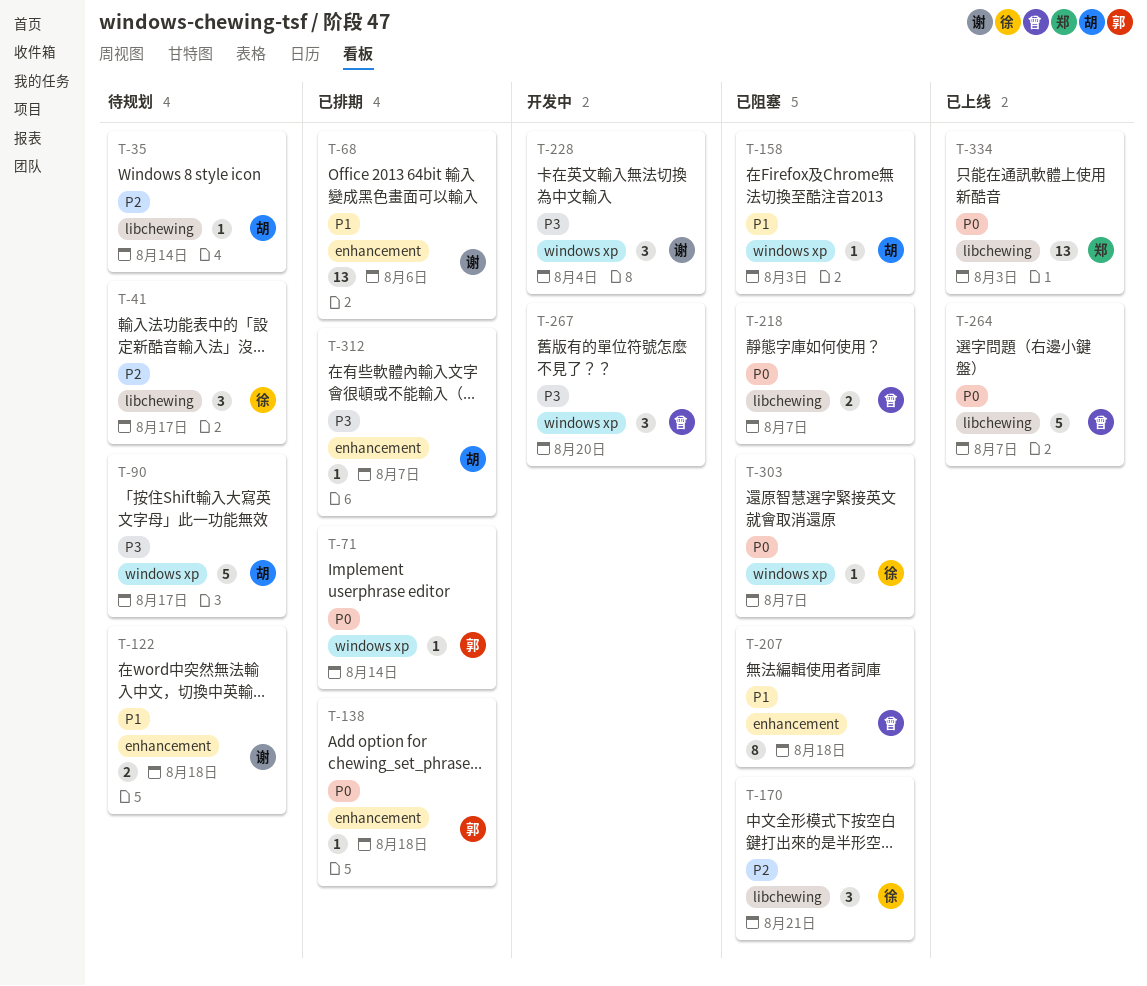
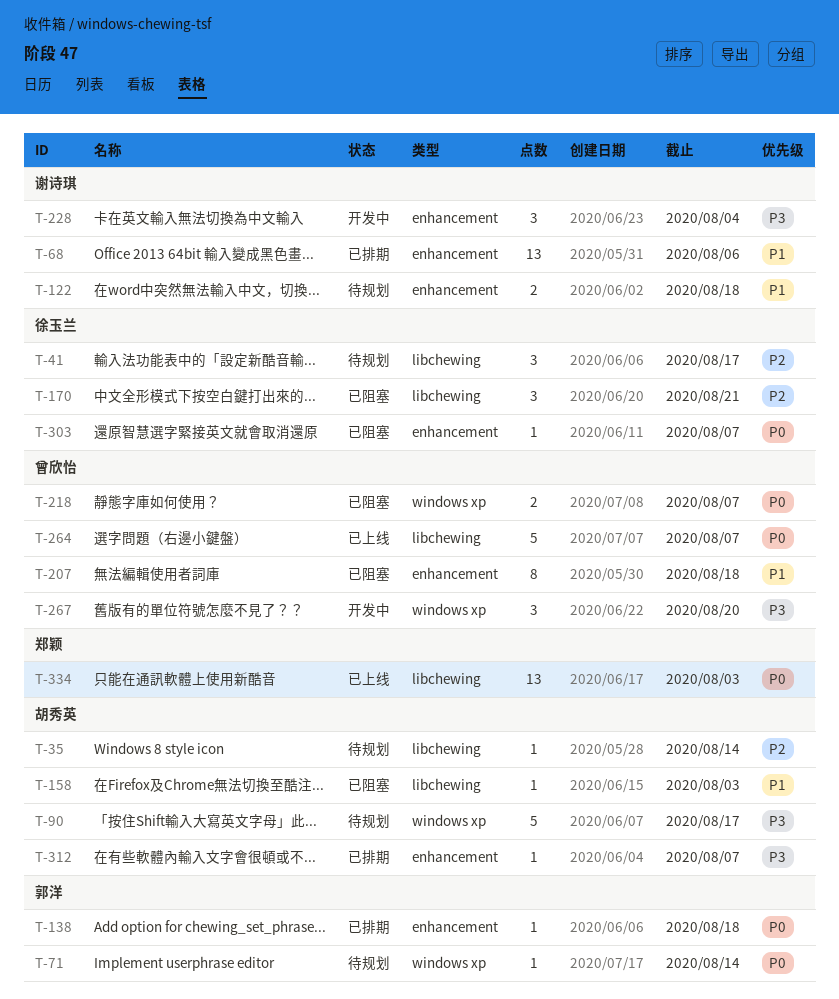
T-71, status: 已排期 -> 待规划
T-158, label: windows xp -> libchewing
T-218, label: libchewing -> windows xp
T-228, label: windows xp -> enhancement
T-303, label: windows xp -> enhancement

